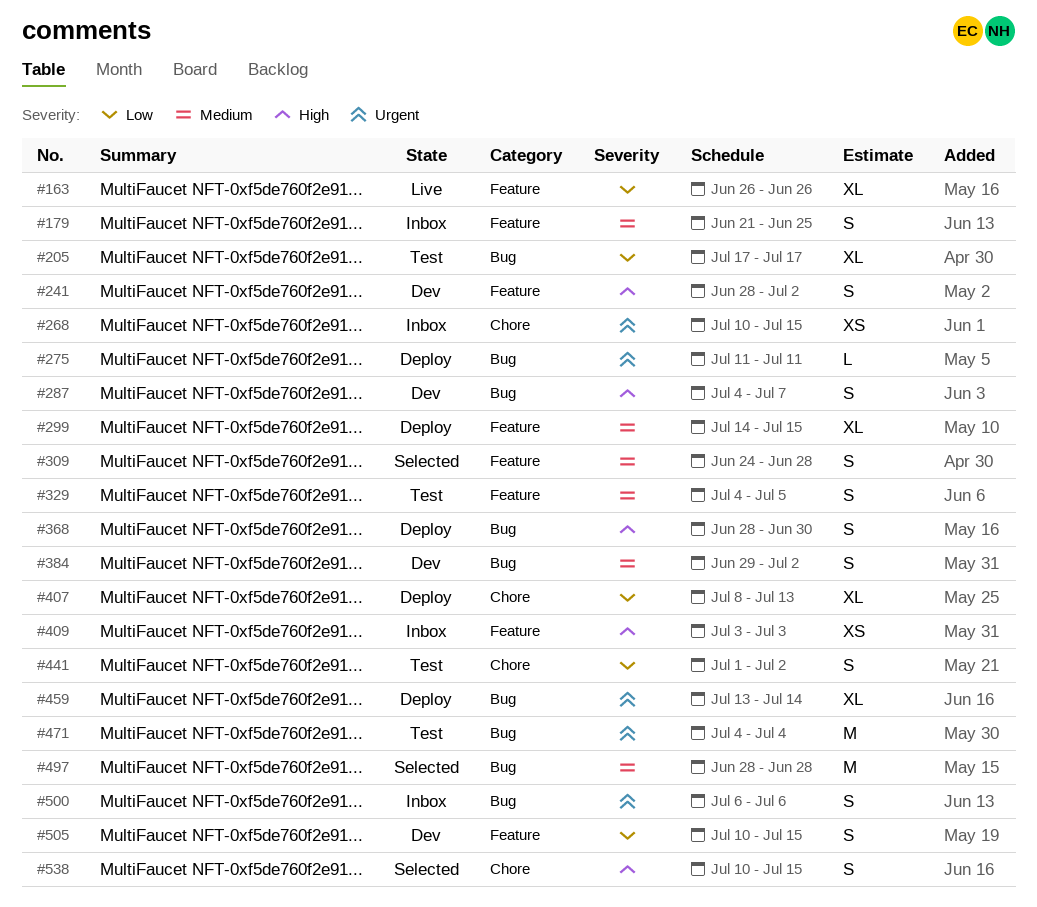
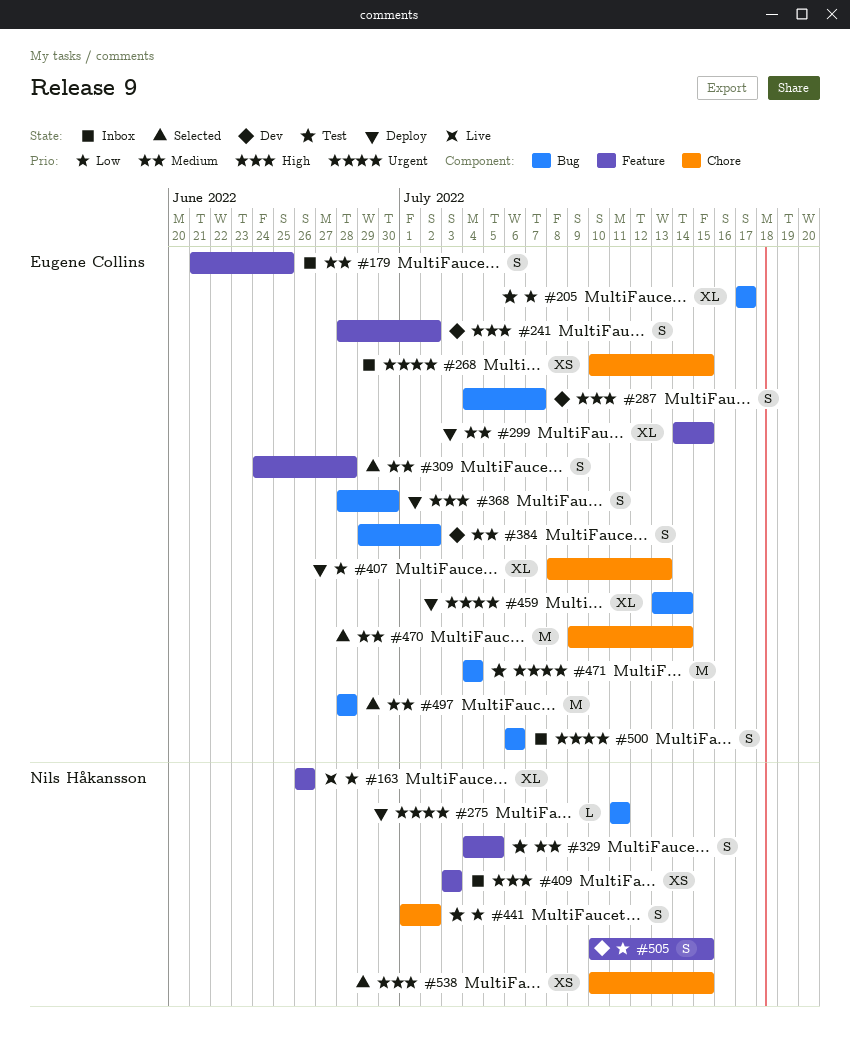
#470: none -> present
#538, estimate: S -> XS

